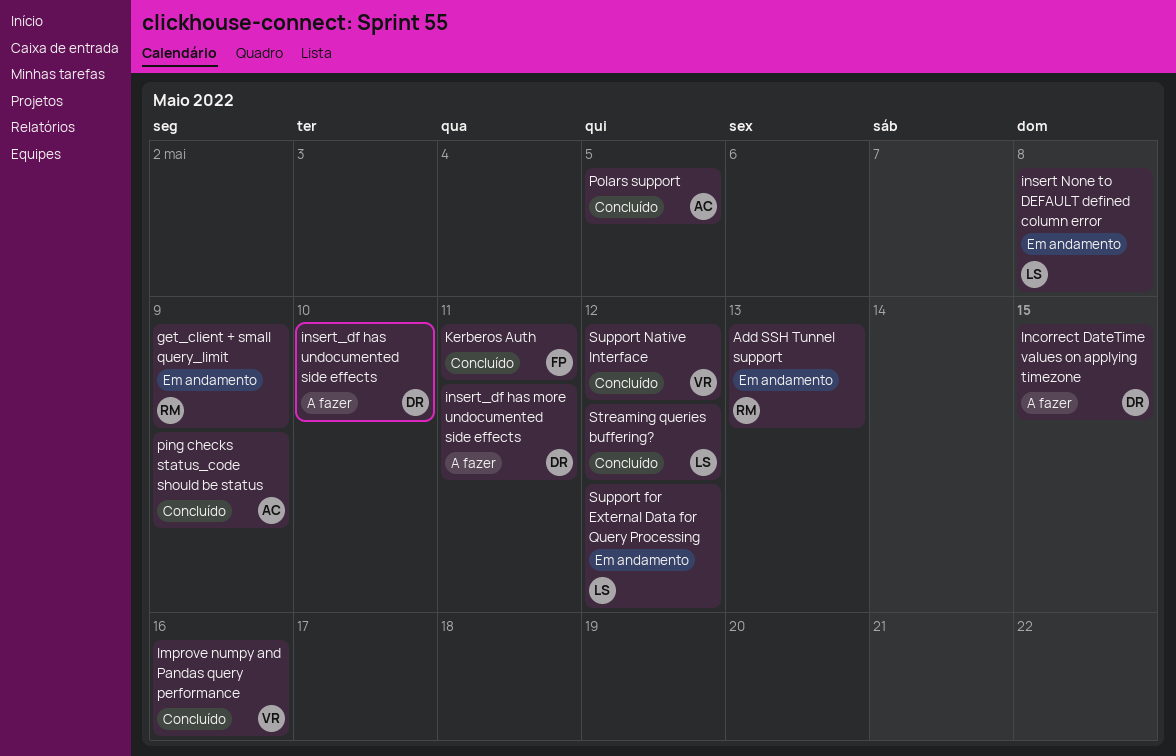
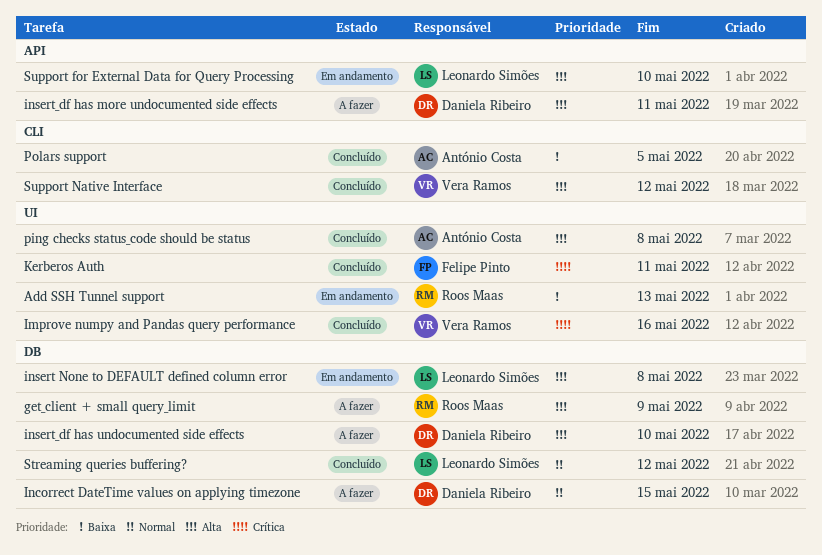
get_client + small query_limit, status: Em andamento -> A fazer
ping checks status_code should be status, due: May 9 -> May 8
Support for External Data for Query Processing, due: May 12 -> May 10

